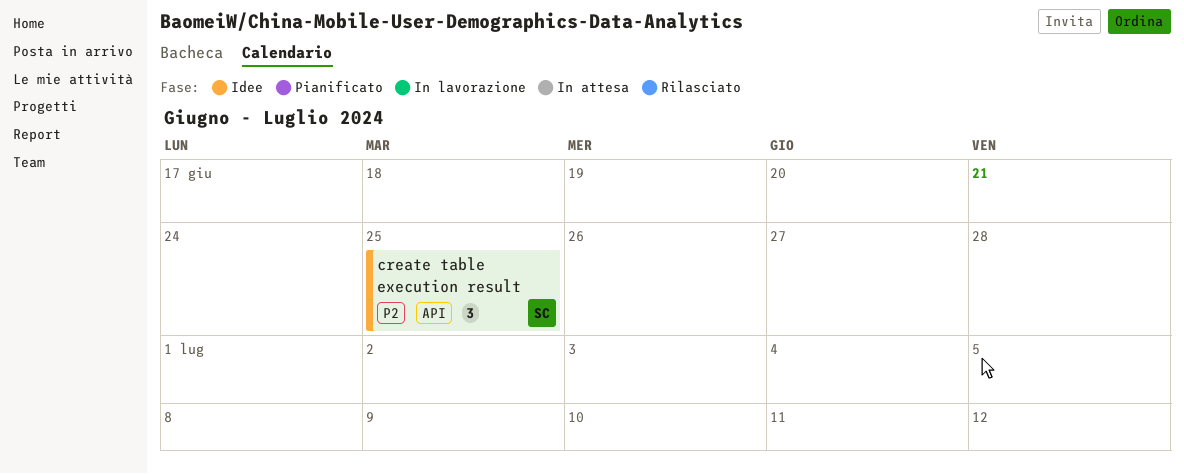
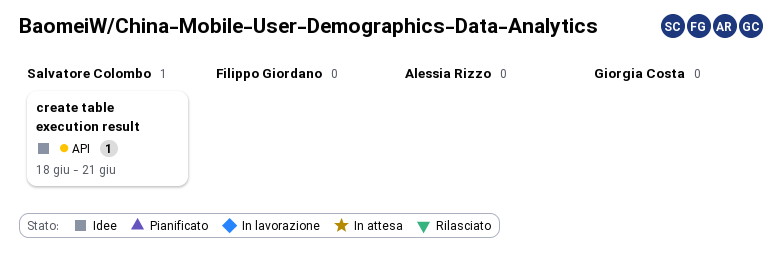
create table execution result, estimate: 3 -> 1
create table execution result, due: Jun 25 -> Jun 21

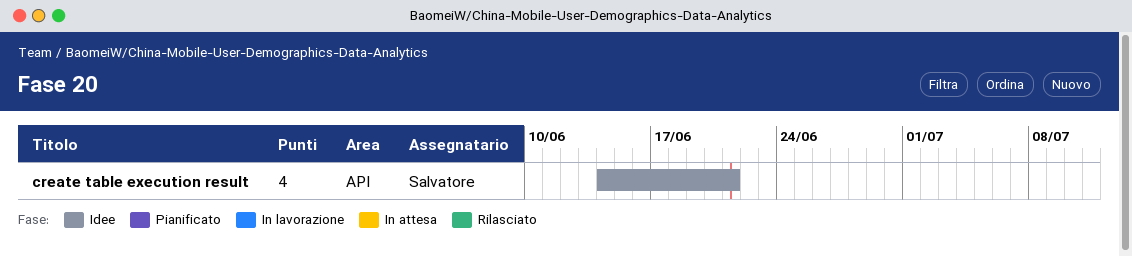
create table execution result, estimate: 1 -> 4
create table execution result, start: Jun 18 -> Jun 14

